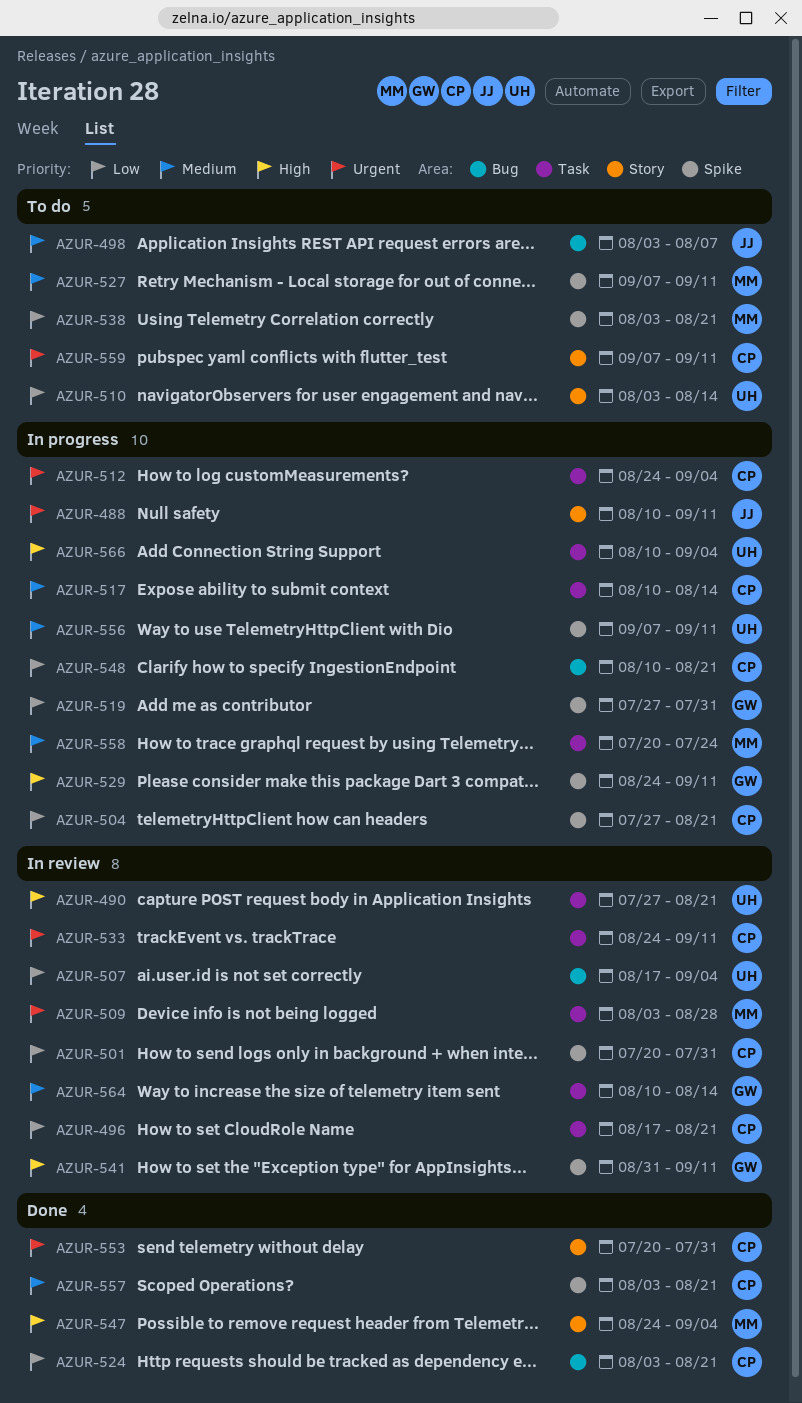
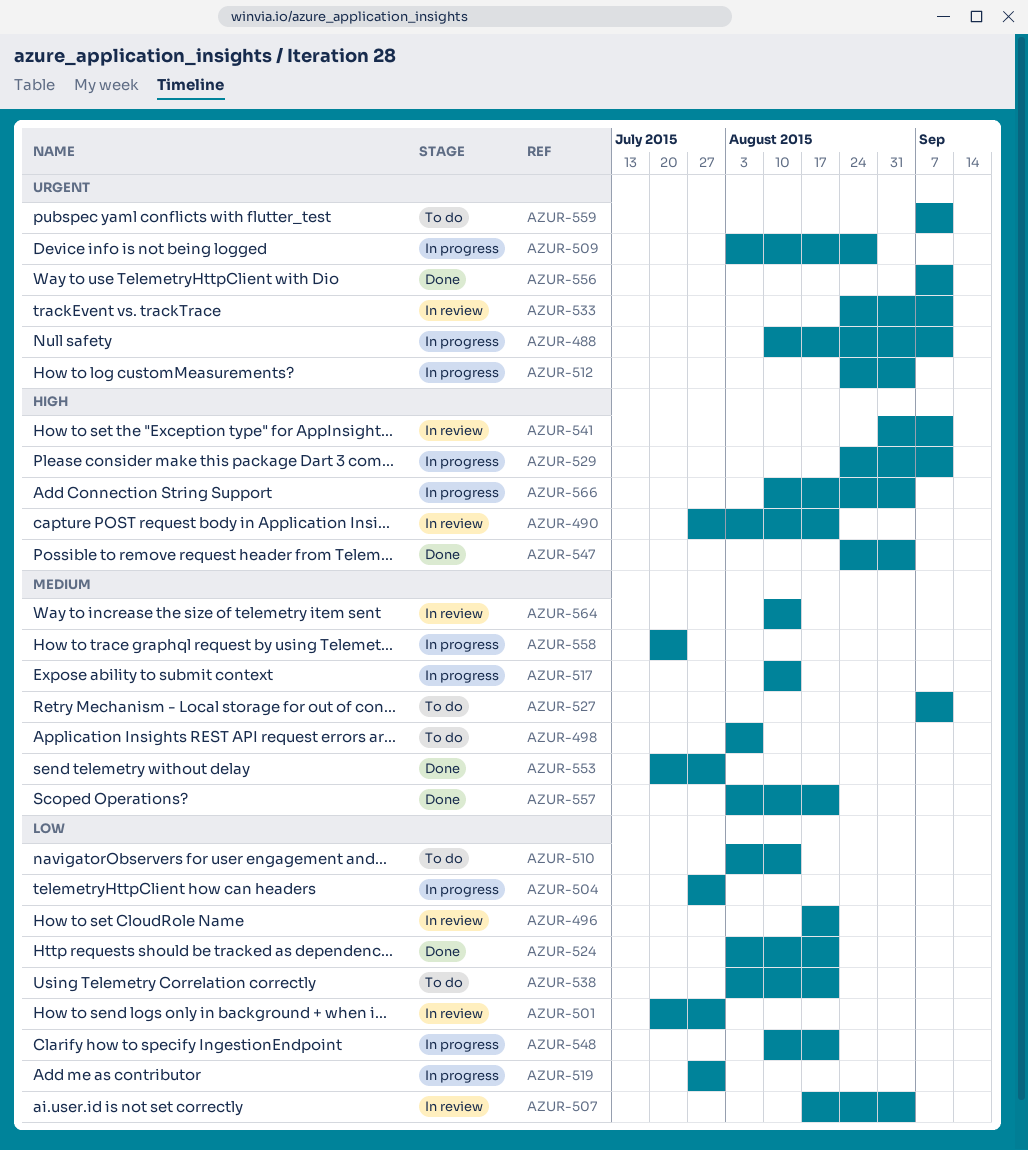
AZUR-504, due: Aug 21 -> Jul 31
AZUR-509, status: In review -> In progress
AZUR-553, priority: Urgent -> Medium
AZUR-556, status: In progress -> Done
AZUR-556, priority: Medium -> Urgent

